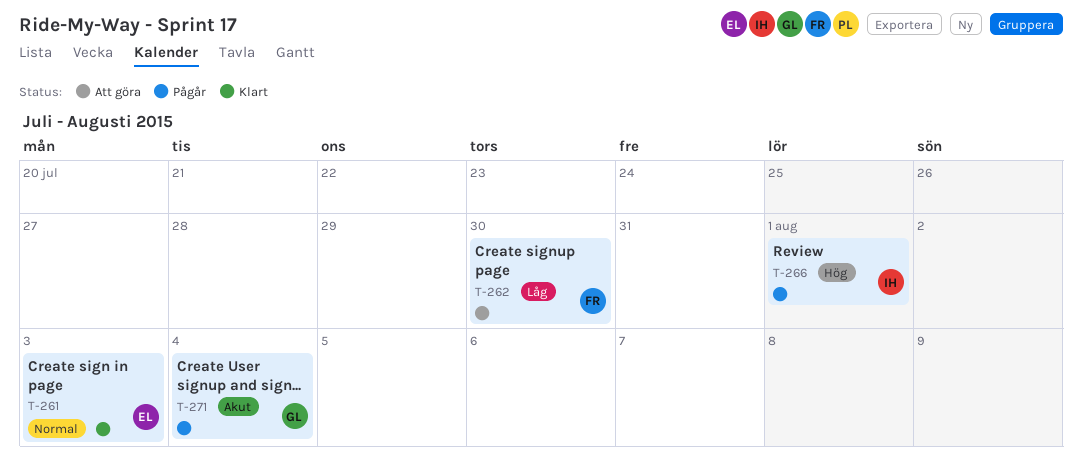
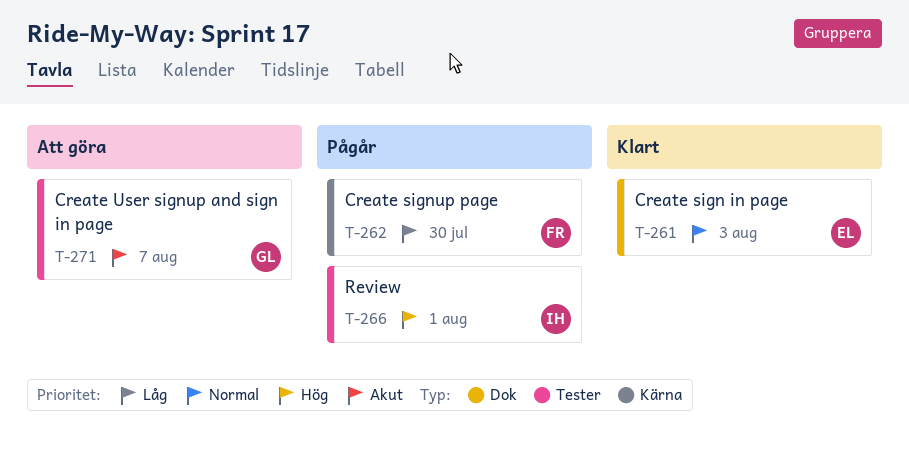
T-262, status: Att göra -> Pågår
T-271, status: Pågår -> Att göra
T-271, due: Aug 4 -> Aug 7

